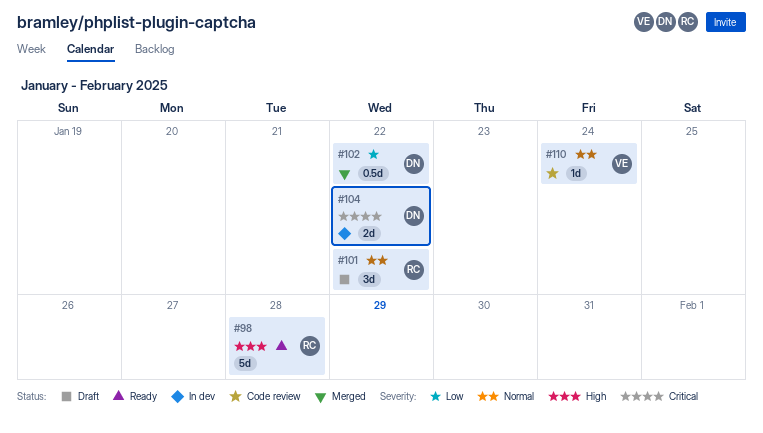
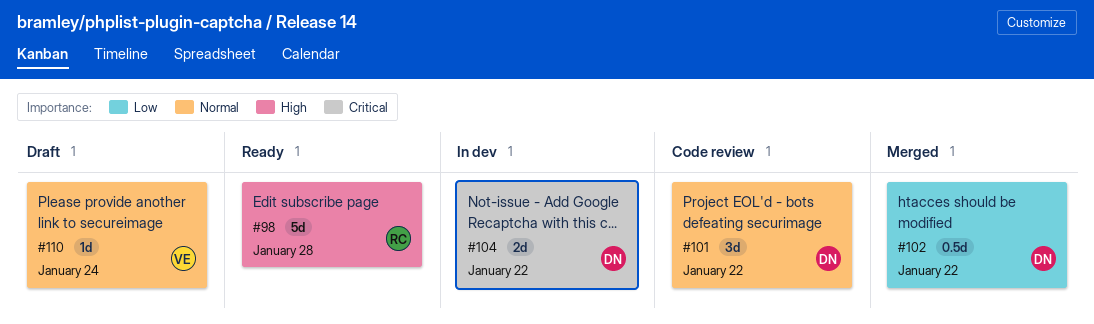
#101, status: Draft -> Code review
#101, owner: RC -> DN
#110, status: Code review -> Draft

